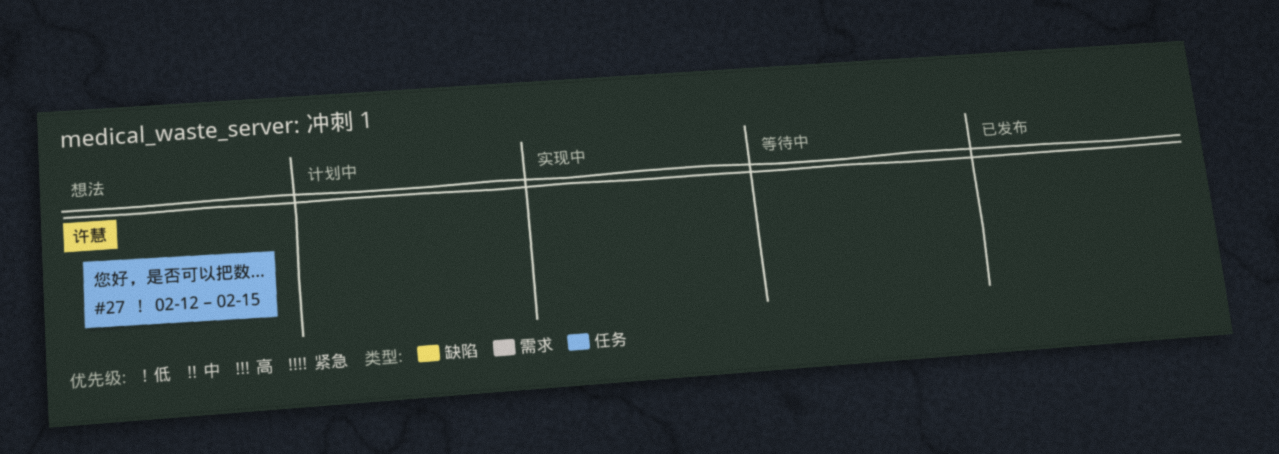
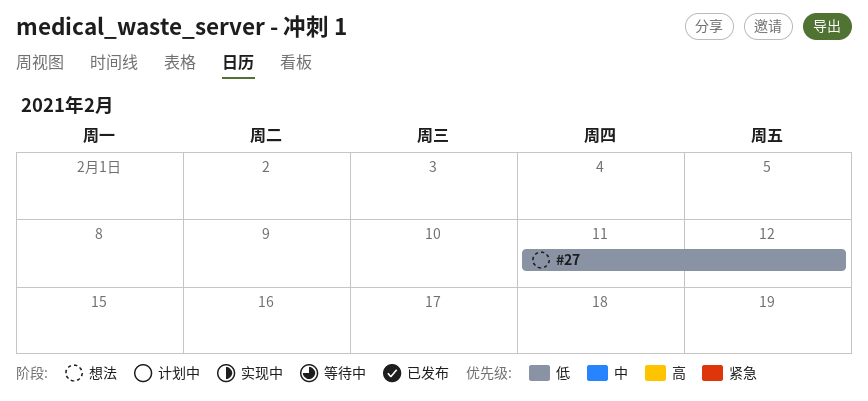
#27, start: Feb 12 -> Feb 11
#27, due: Feb 15 -> Feb 12

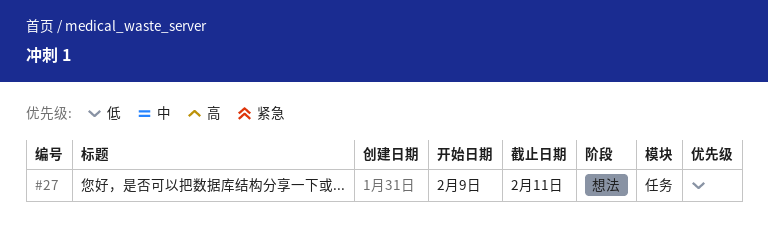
#27, start: Feb 11 -> Feb 9
#27, due: Feb 12 -> Feb 11

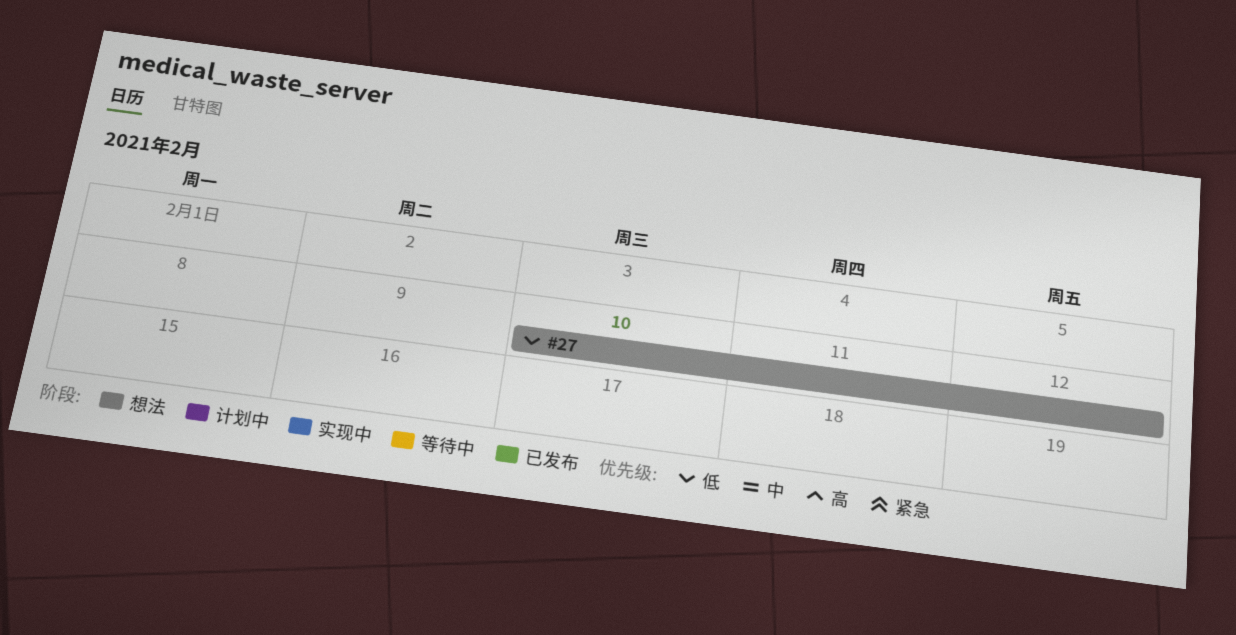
#27, start: Feb 9 -> Feb 10
#27, due: Feb 11 -> Feb 12

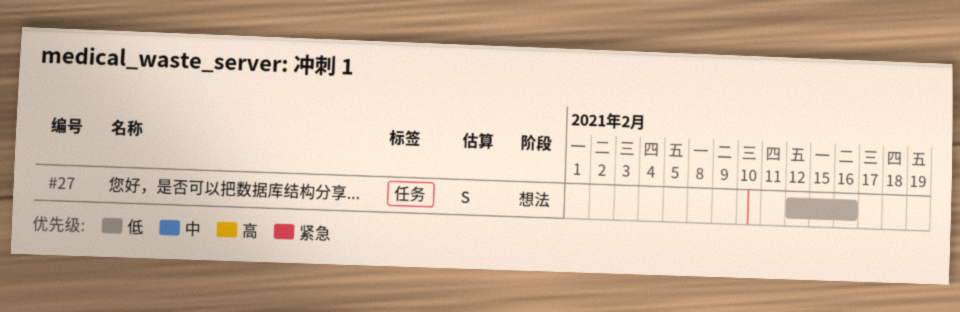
#27, start: Feb 10 -> Feb 12
#27, due: Feb 12 -> Feb 16

